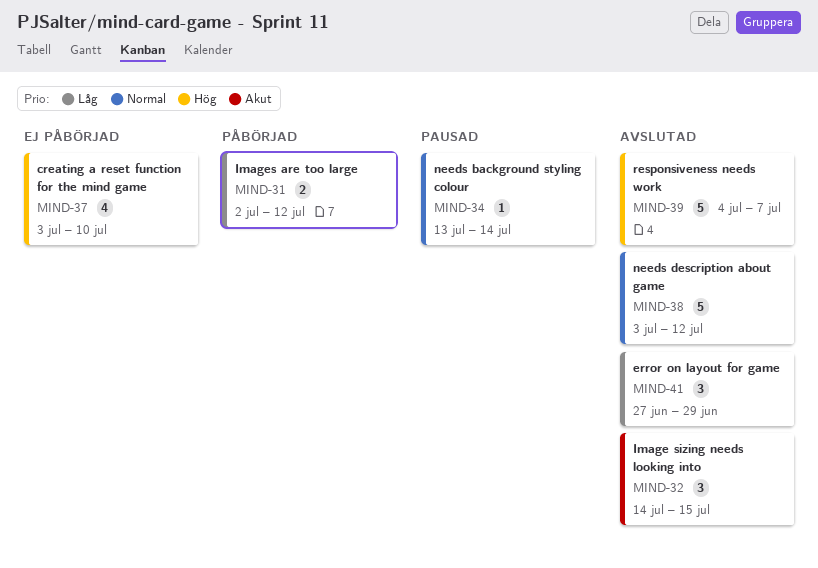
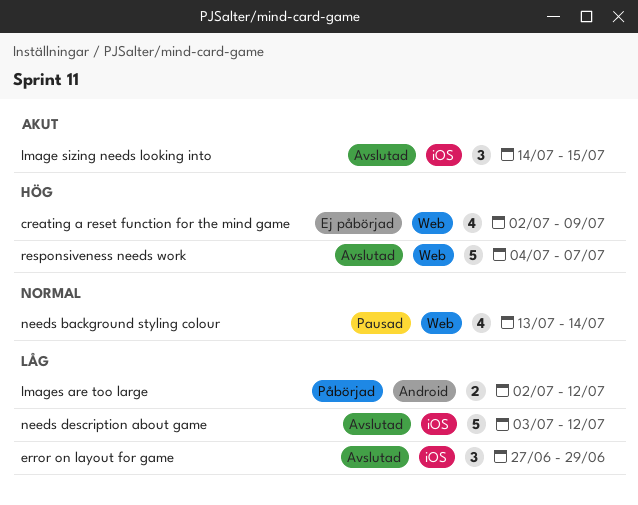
creating a reset function for the mind game, start: Jul 3 -> Jul 2
creating a reset function for the mind game, due: Jul 10 -> Jul 9
needs background styling colour, estimate: 1 -> 4
needs description about game, priority: Normal -> Låg

